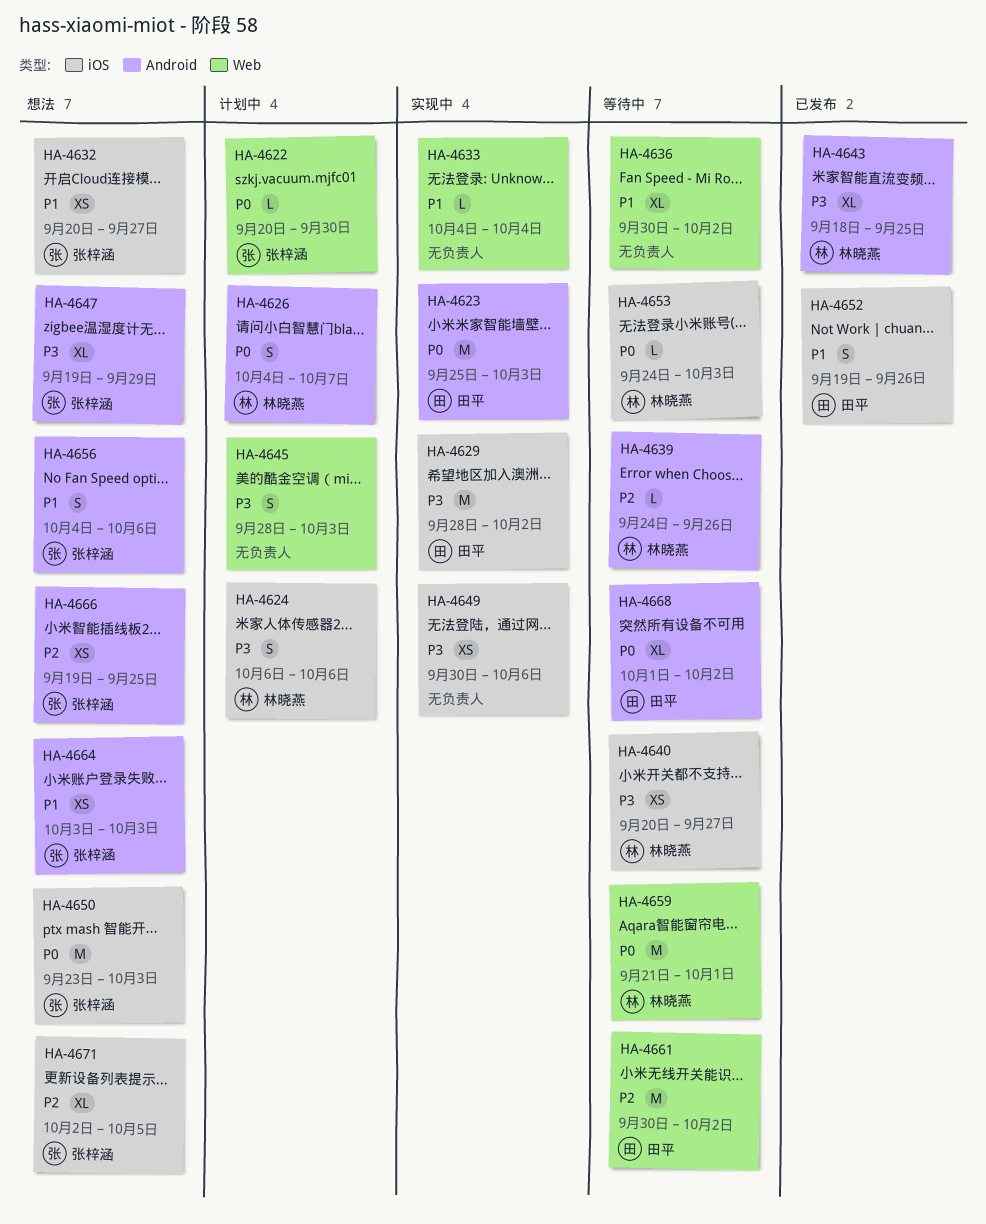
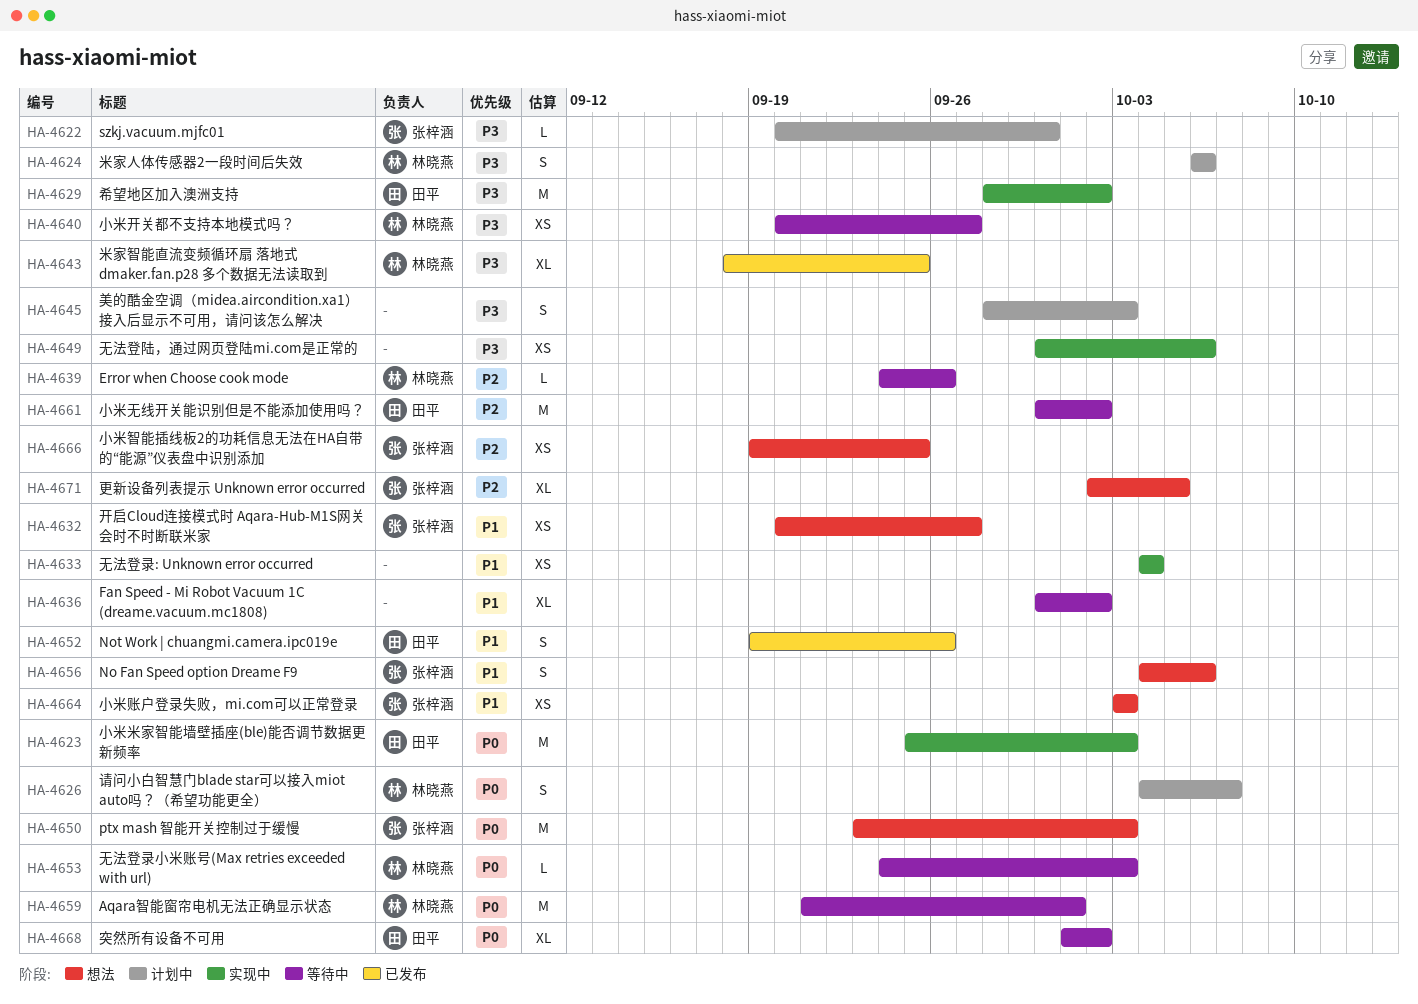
HA-4622, priority: P0 -> P3
HA-4633, estimate: L -> XS
HA-4647: present -> none

